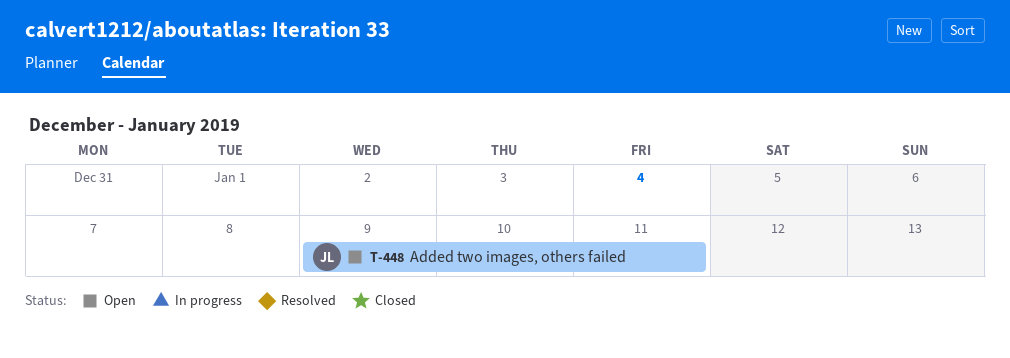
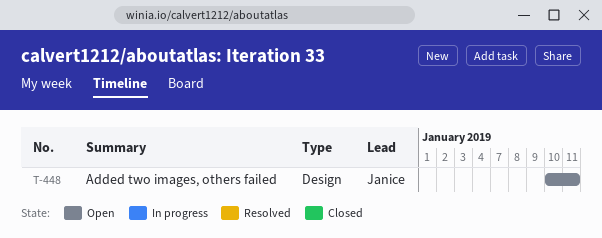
T-448, start: Jan 9 -> Jan 10

